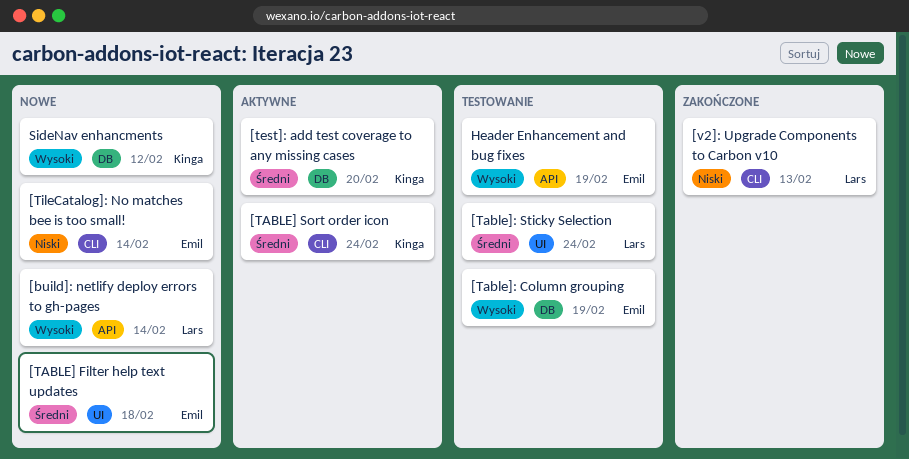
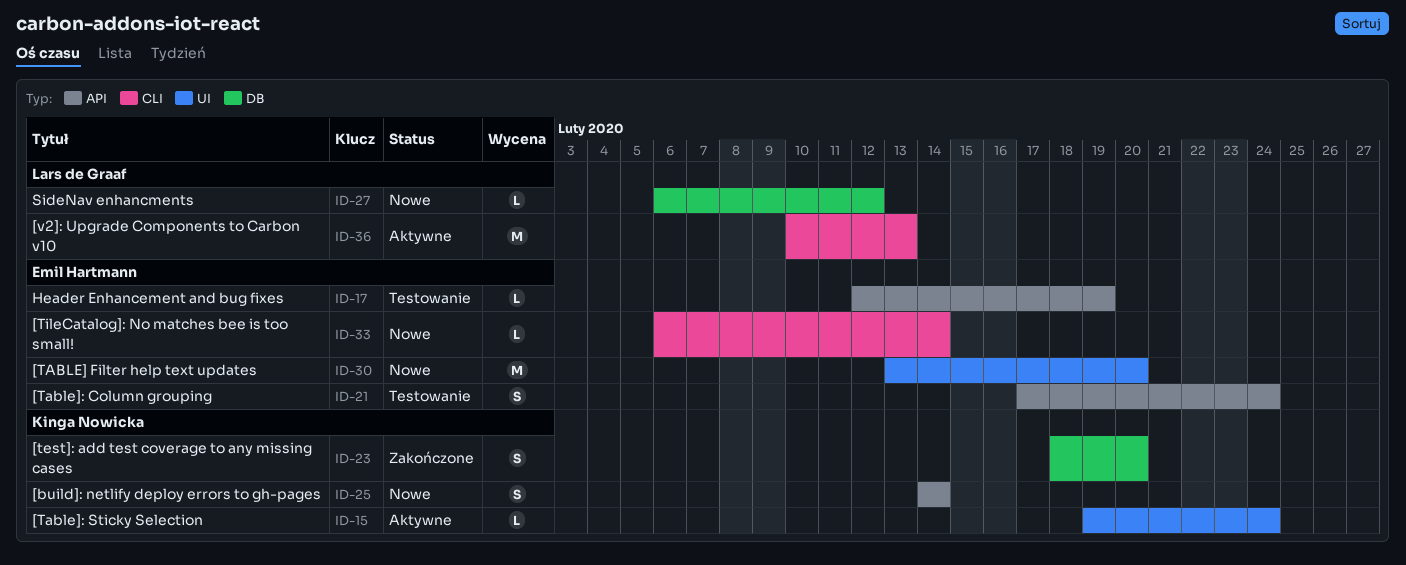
[build]: netlify deploy errors to gh-pages, owner: Lars de Graaf -> Kinga Nowicka
[TABLE] Filter help text updates, due: Feb 18 -> Feb 20
[TABLE] Sort order icon: present -> none
[Table]: Column grouping, label: DB -> API
[Table]: Column grouping, due: Feb 19 -> Feb 24
[Table]: Sticky Selection, status: Testowanie -> Aktywne
[Table]: Sticky Selection, owner: Lars de Graaf -> Kinga Nowicka
[test]: add test coverage to any missing cases, status: Aktywne -> Zakończone
[v2]: Upgrade Components to Carbon v10, status: Zakończone -> Aktywne
SideNav enhancments, owner: Kinga Nowicka -> Lars de Graaf

